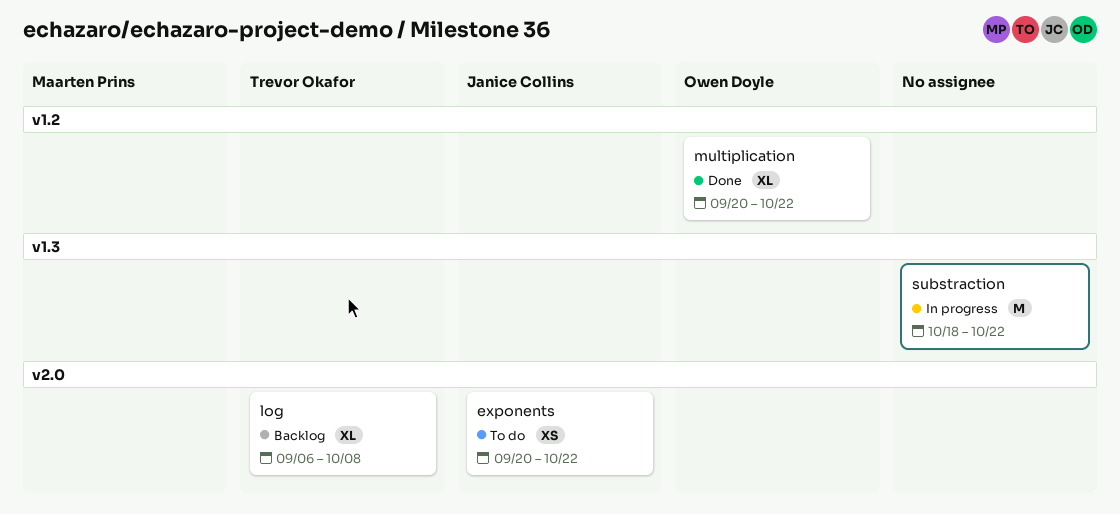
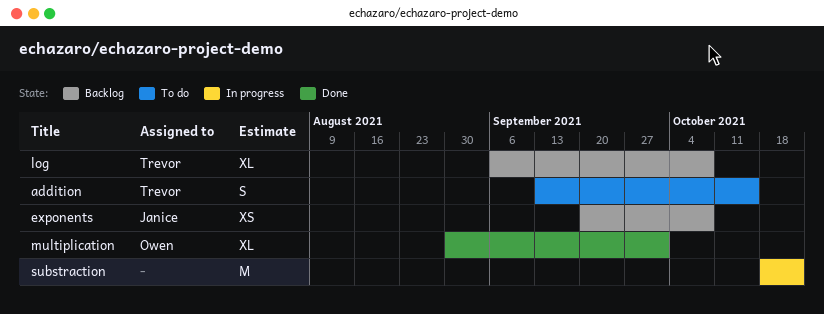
addition: none -> present
exponents, status: To do -> Backlog
exponents, due: Oct 22 -> Oct 8
multiplication, start: Sep 20 -> Aug 30
multiplication, due: Oct 22 -> Oct 1

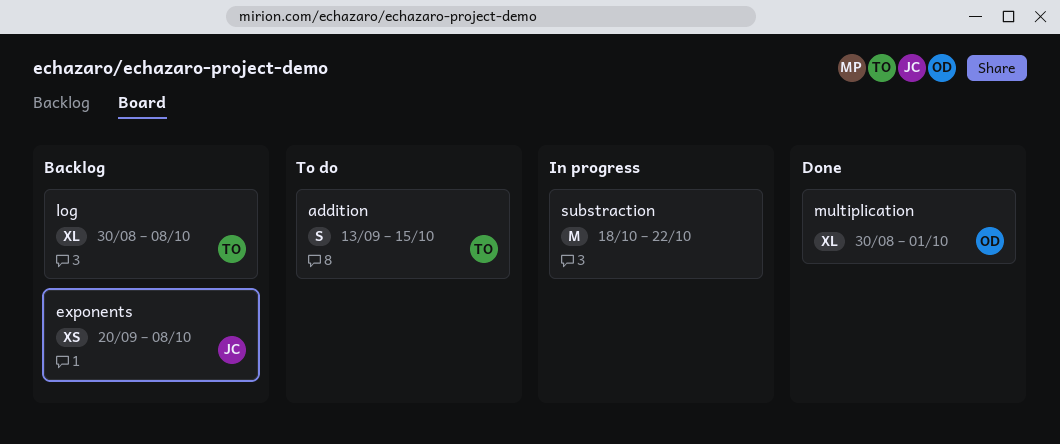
log, start: Sep 6 -> Aug 30

